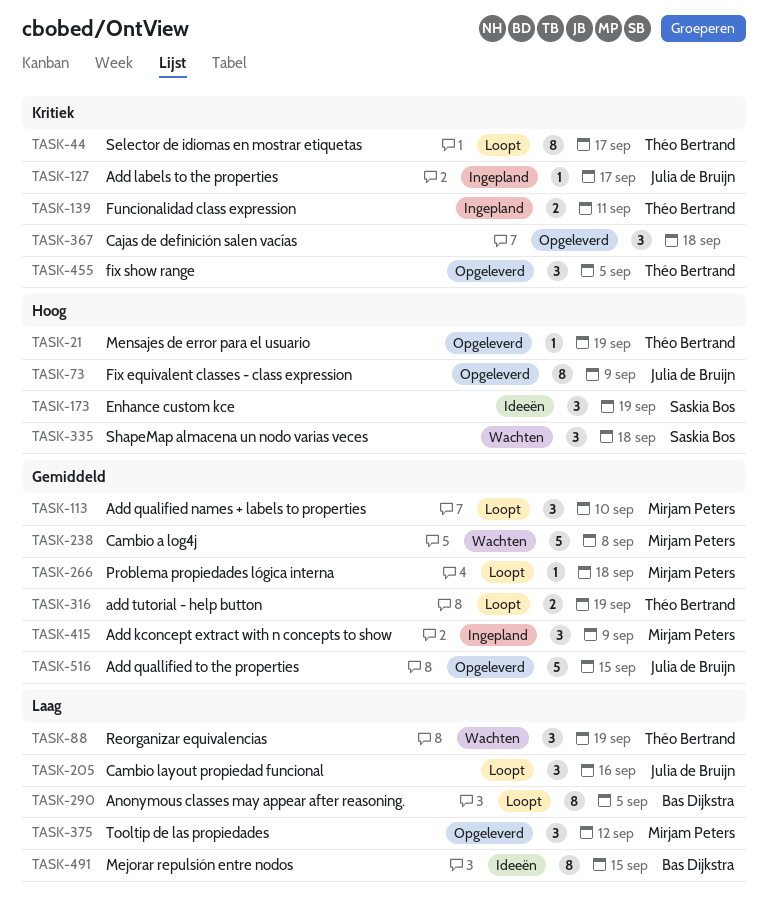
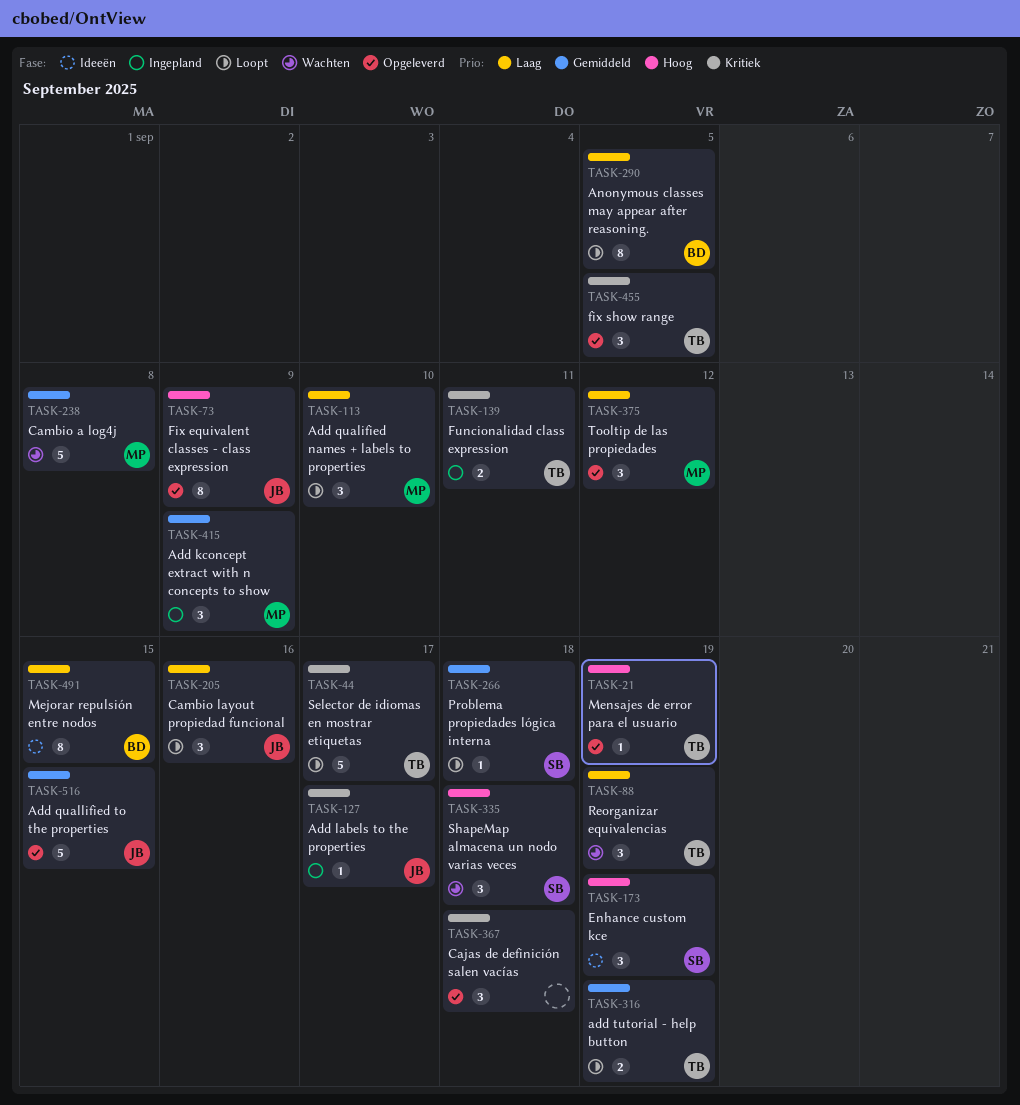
TASK-44, estimate: 8 -> 5
TASK-113, priority: Gemiddeld -> Laag
TASK-266, owner: Mirjam Peters -> Saskia Bos

